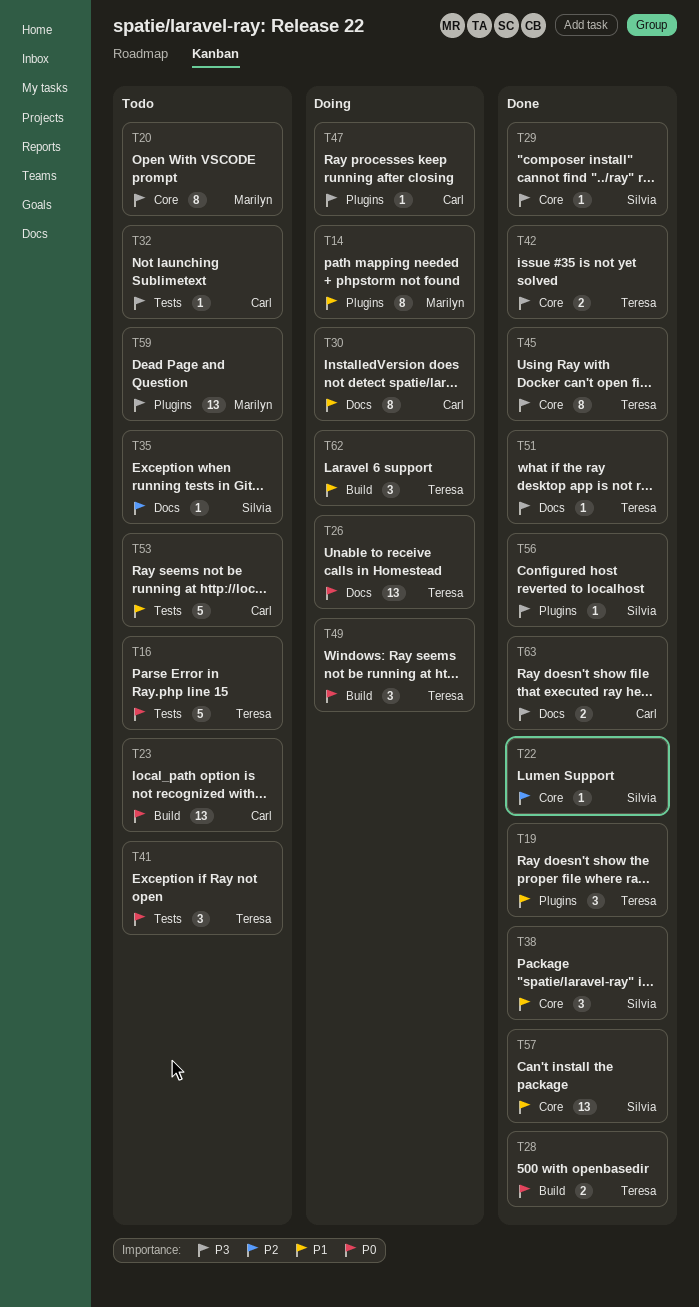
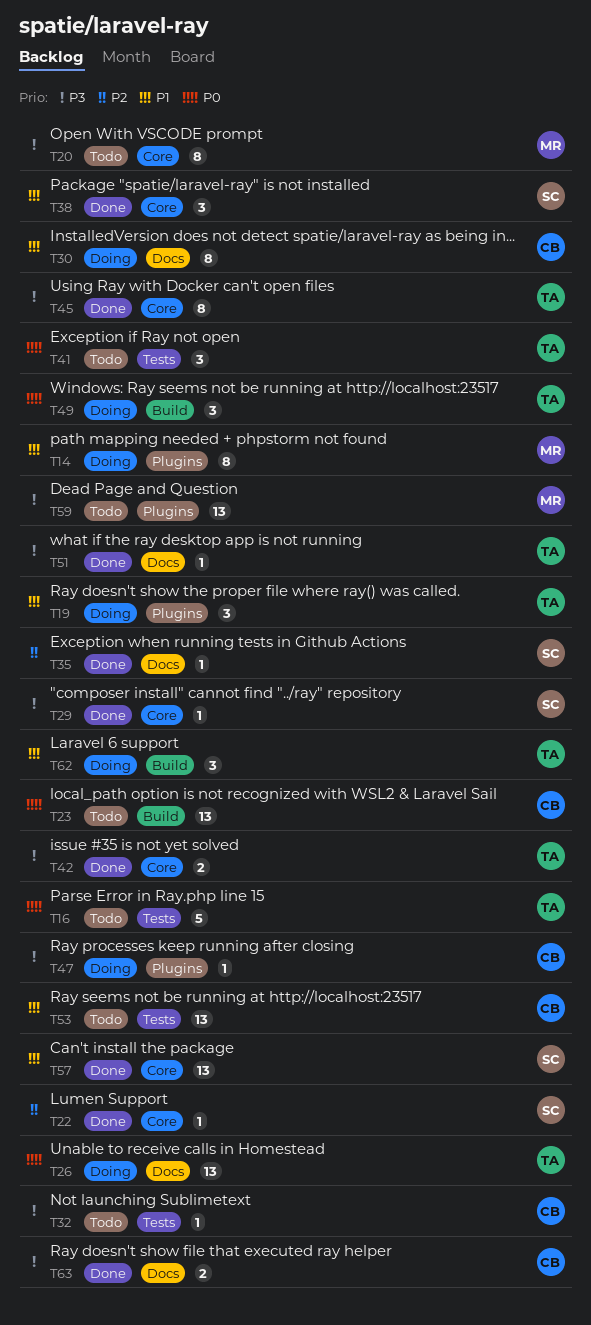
T19, status: Done -> Doing
T28: present -> none
T35, status: Todo -> Done
T53, estimate: 5 -> 13
T56: present -> none

